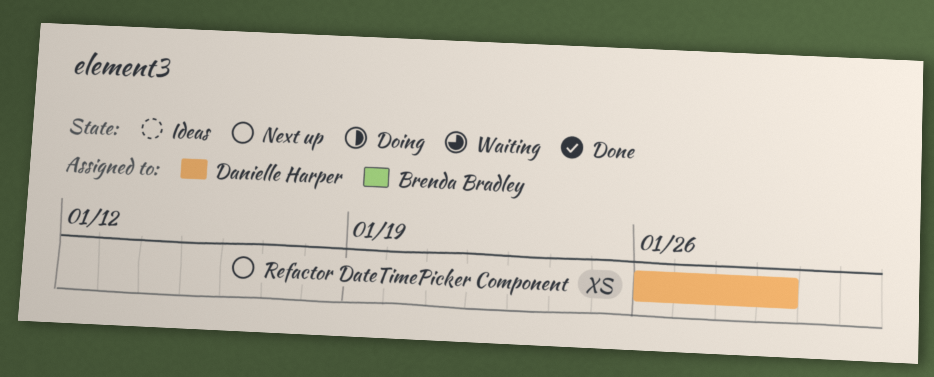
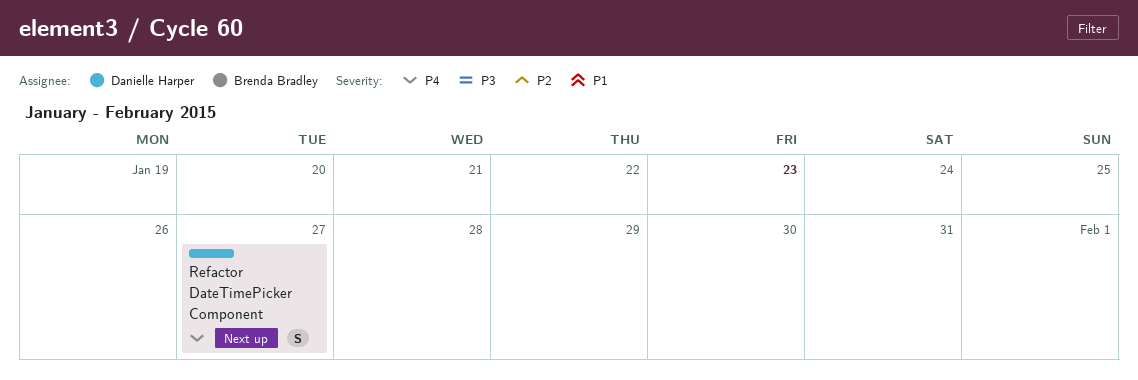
Refactor DateTimePicker Component, estimate: XS -> S
Refactor DateTimePicker Component, due: Jan 29 -> Jan 27

